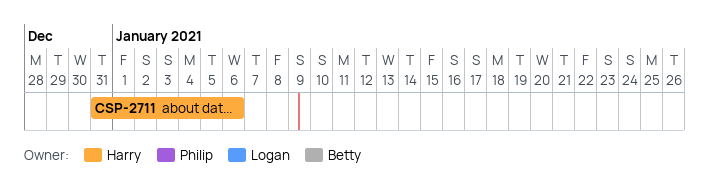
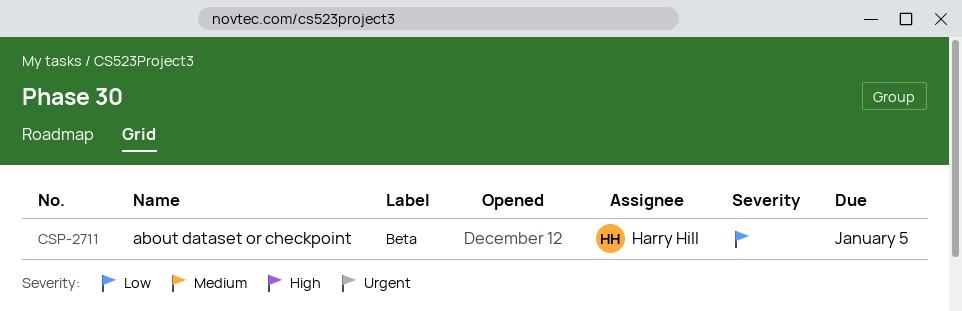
CSP-2711, due: Jan 6 -> Jan 5

